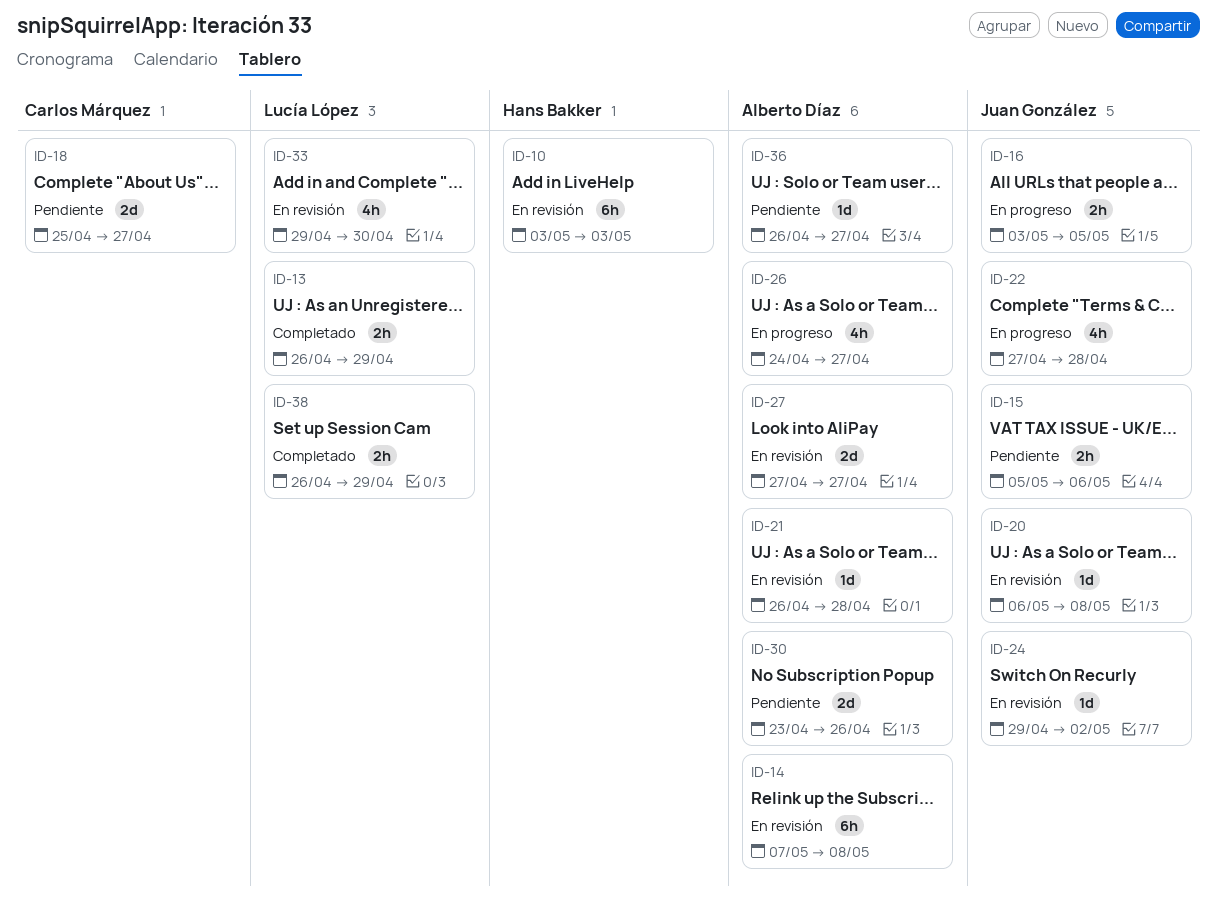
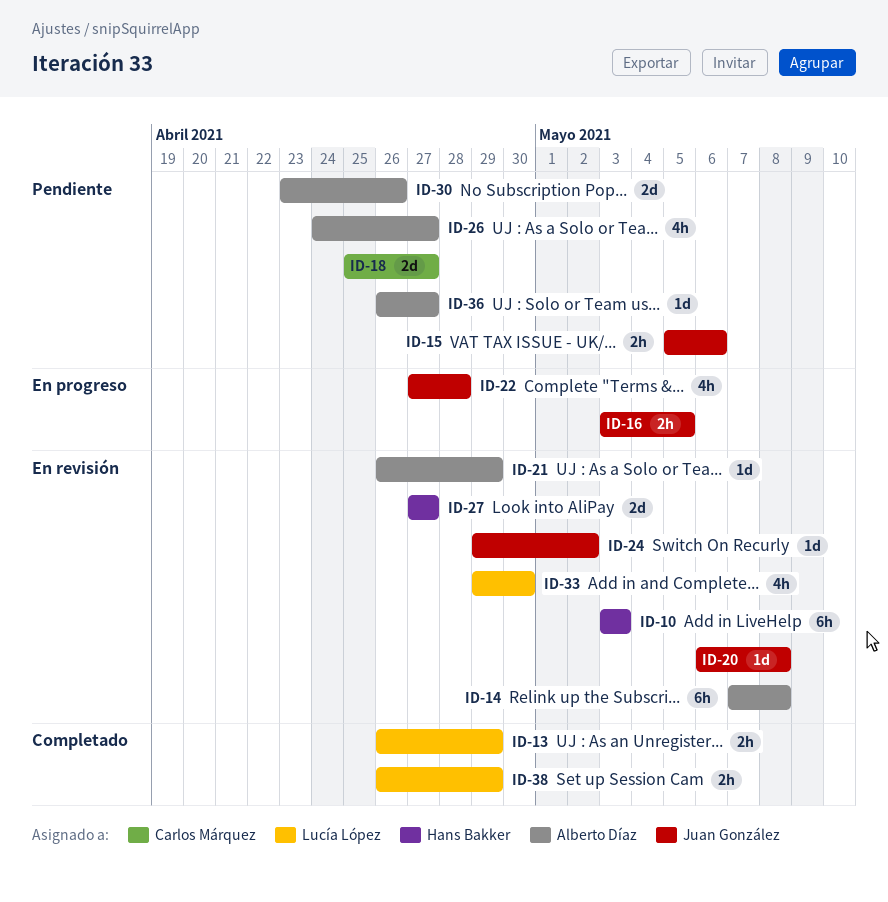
ID-21, due: Apr 28 -> Apr 29
ID-26, status: En progreso -> Pendiente
ID-27, owner: Alberto Díaz -> Hans Bakker

